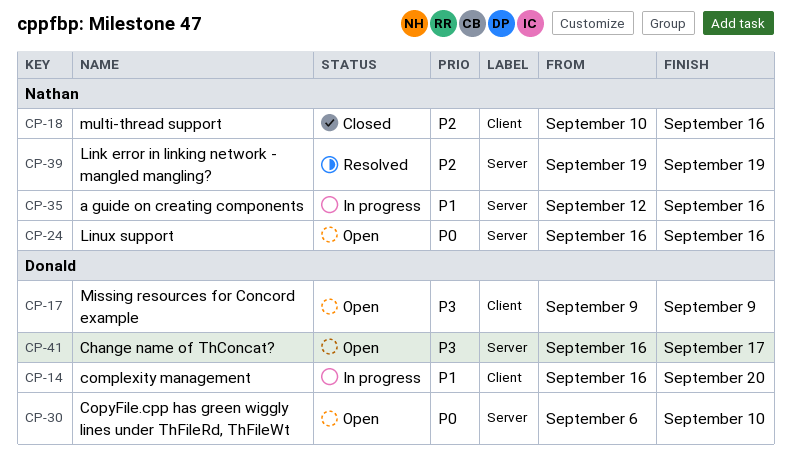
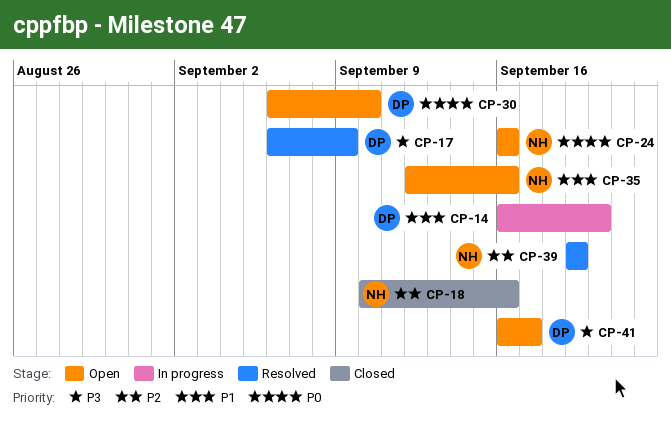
CP-17, status: Open -> Resolved
CP-17, start: Sep 9 -> Sep 6
CP-35, status: In progress -> Open

